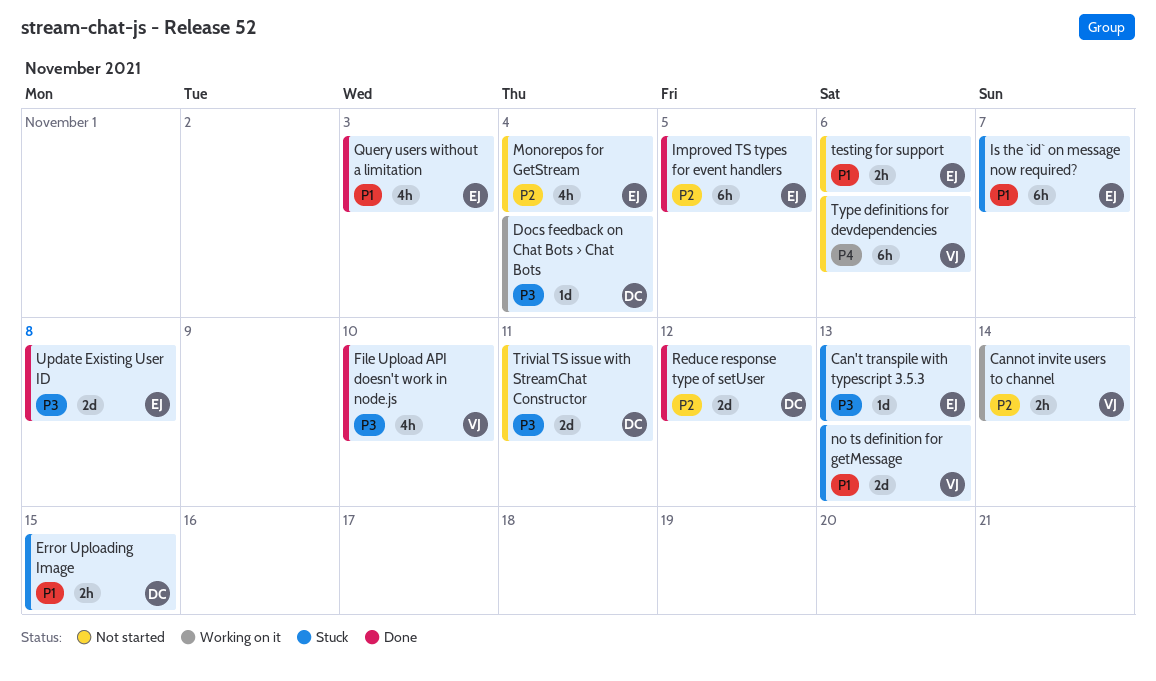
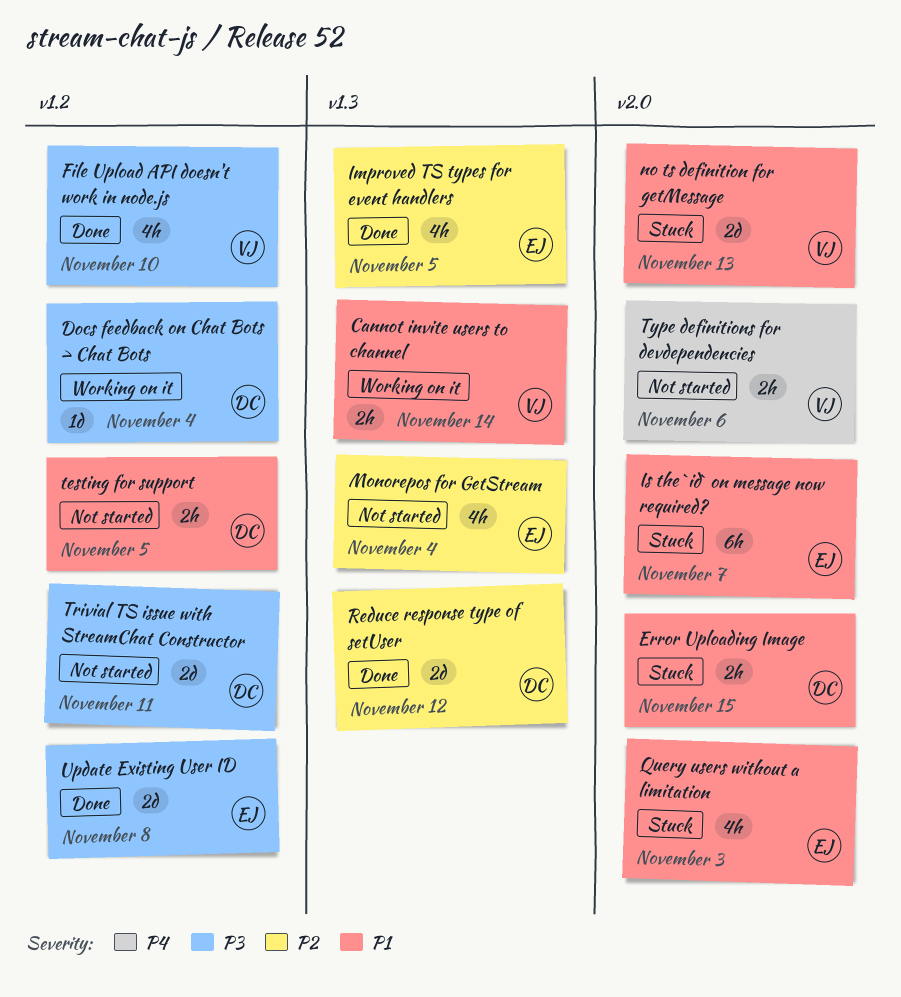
Can't transpile with typescript 3.5.3: present -> none
Cannot invite users to channel, priority: P2 -> P1
Improved TS types for event handlers, estimate: 6h -> 4h
Query users without a limitation, status: Done -> Stuck
testing for support, owner: EJ -> DC
testing for support, due: Nov 6 -> Nov 5
Type definitions for devdependencies, estimate: 6h -> 2h

